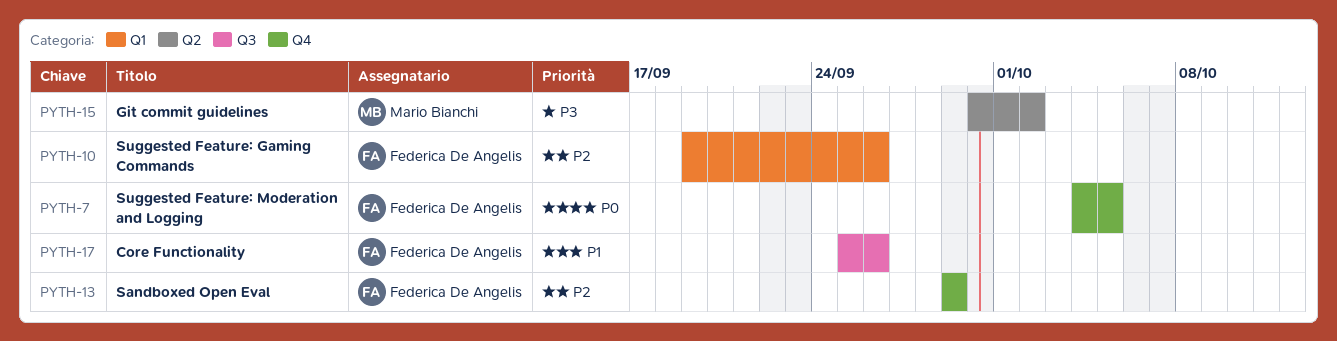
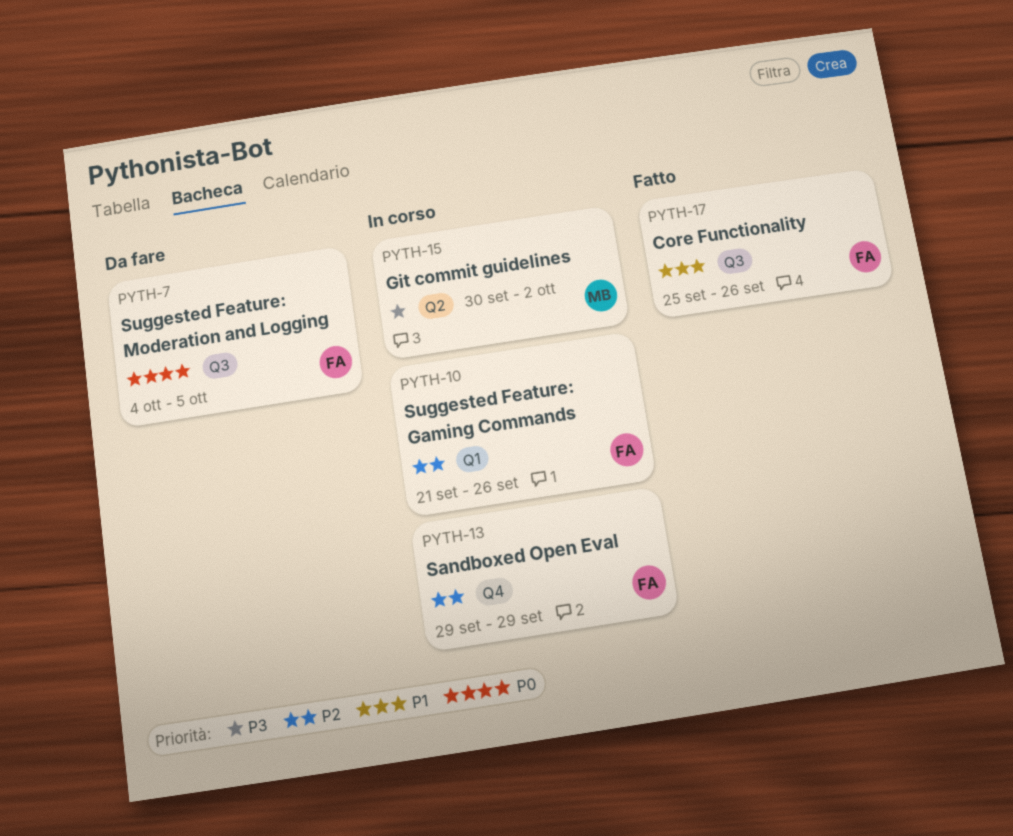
PYTH-7, label: Q4 -> Q3
PYTH-10, start: Sep 19 -> Sep 21

